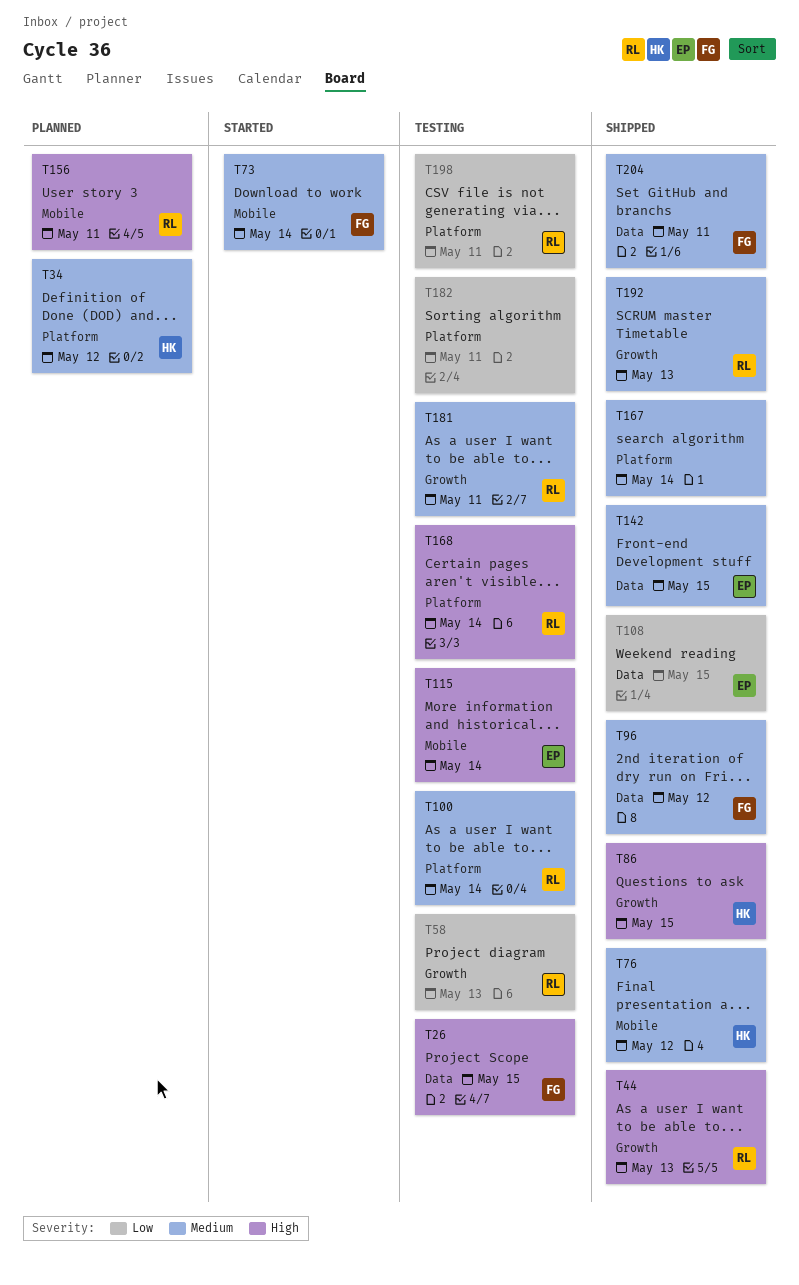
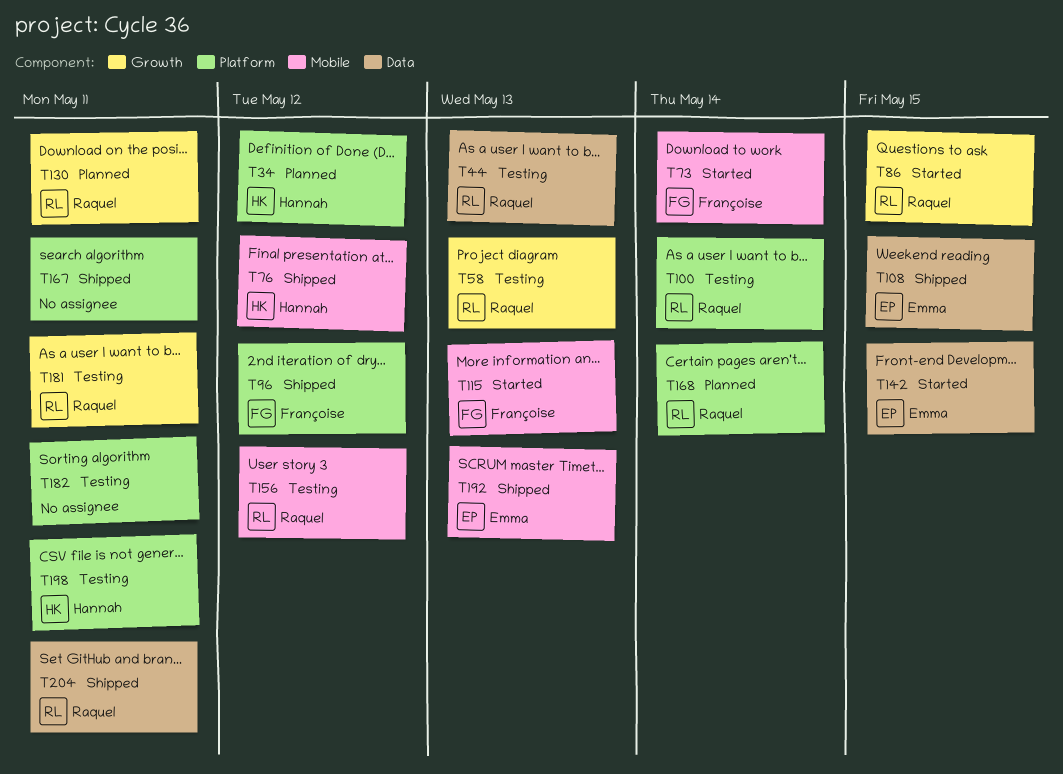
T26: present -> none
T44, status: Shipped -> Testing
T44, label: Growth -> Data
T86, status: Shipped -> Started
T86, owner: Hannah -> Raquel
T96, label: Data -> Platform
T115, status: Testing -> Started
T115, owner: Emma -> Françoise
T115, due: May 14 -> May 13
T130: none -> present
T142, status: Shipped -> Started
T156, status: Planned -> Testing
T156, due: May 11 -> May 12
T167, due: May 14 -> May 11
T168, status: Testing -> Planned
T192, owner: Raquel -> Emma
T192, label: Growth -> Mobile
T198, owner: Raquel -> Hannah
T204, owner: Françoise -> Raquel

